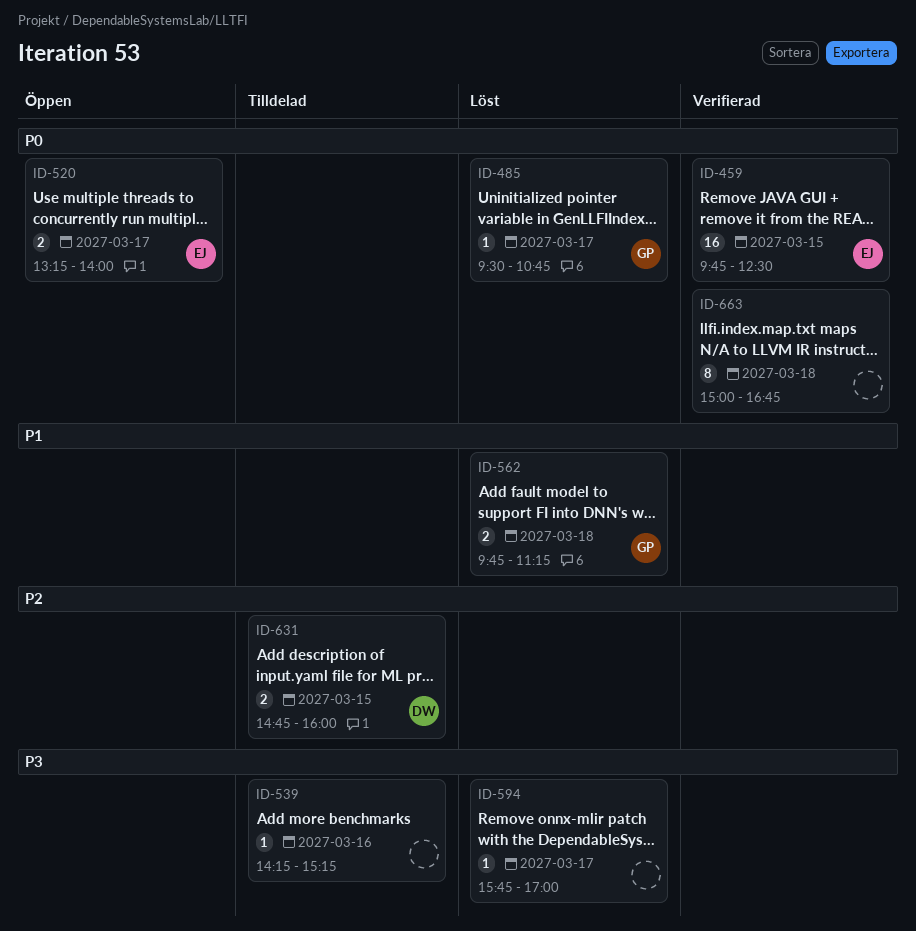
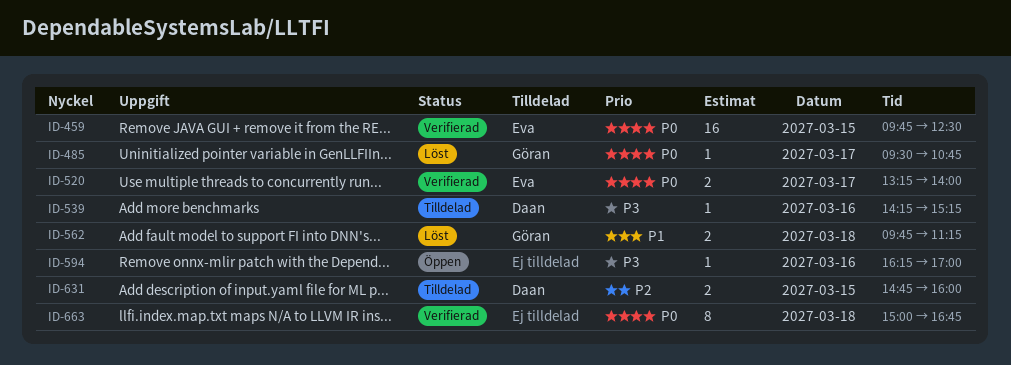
ID-520, status: Öppen -> Verifierad
ID-539, owner: none -> Daan
ID-594, status: Löst -> Öppen
ID-594, day: Mar 17 -> Mar 16
ID-594, begins: 15:45 -> 16:15

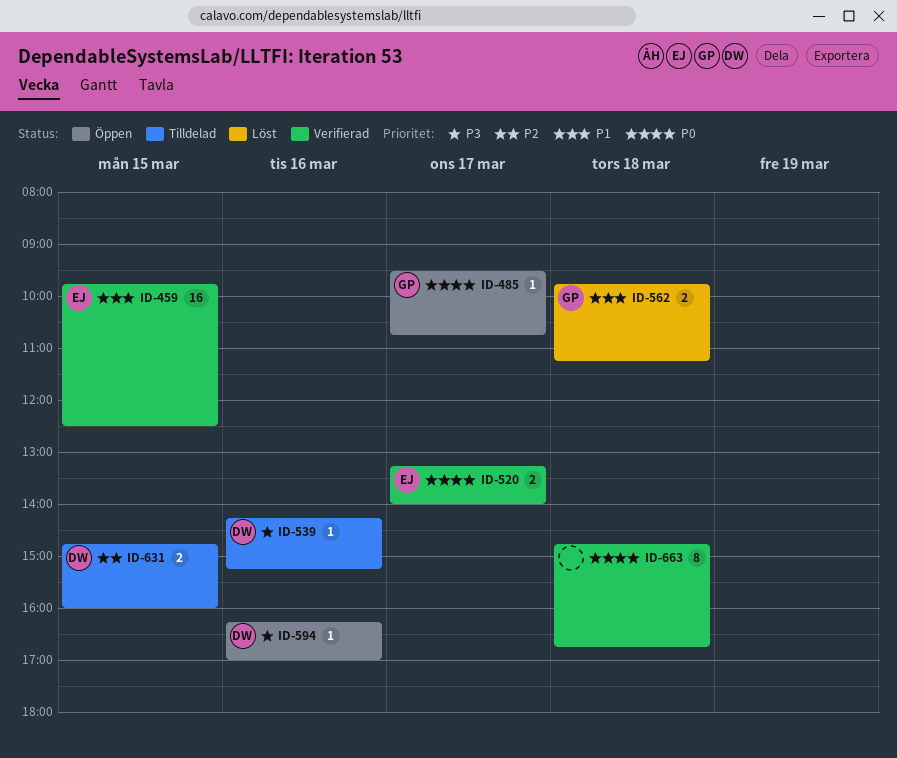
ID-459, priority: P0 -> P1
ID-485, status: Löst -> Öppen
ID-594, owner: none -> Daan
ID-663, begins: 15:00 -> 14:45

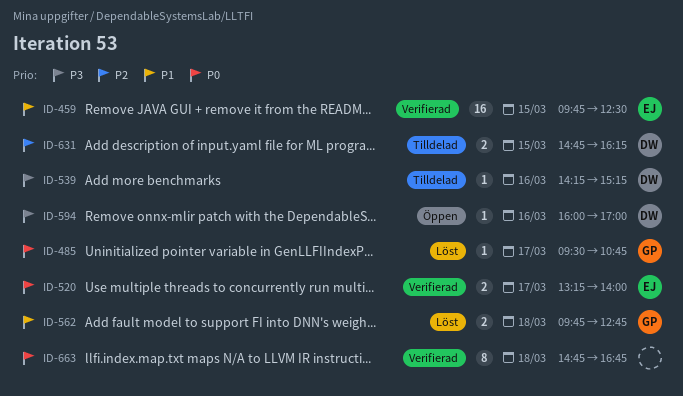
ID-485, status: Öppen -> Löst
ID-562, ends: 11:15 -> 12:45
ID-594, begins: 16:15 -> 16:00
ID-631, ends: 16:00 -> 16:15

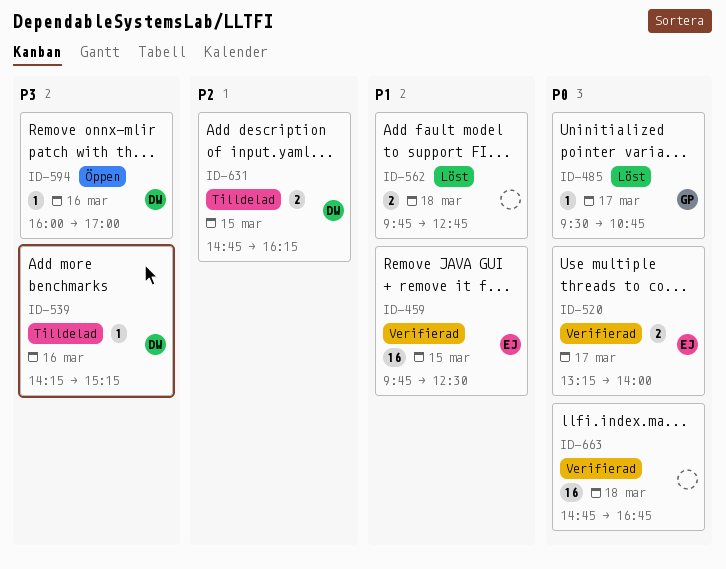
ID-562, owner: GP -> none
ID-663, estimate: 8 -> 16

